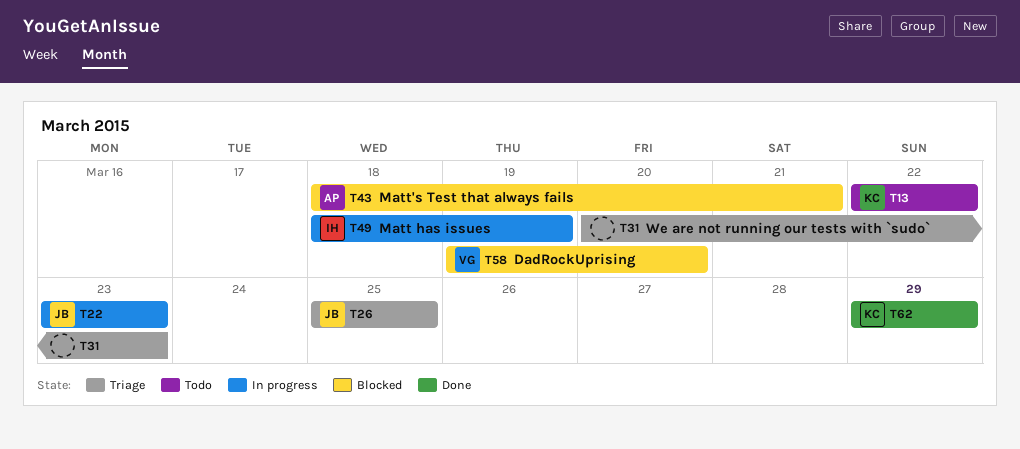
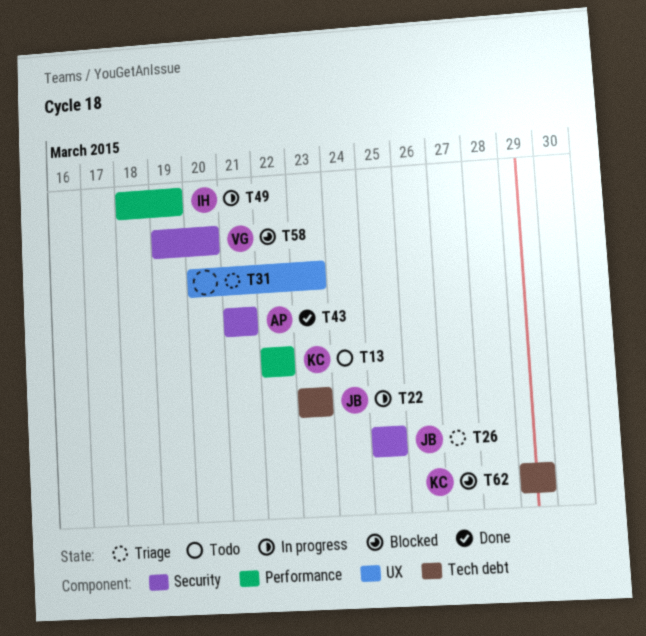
T43, status: Blocked -> Done
T43, start: Mar 18 -> Mar 21
T62, status: Done -> Blocked

